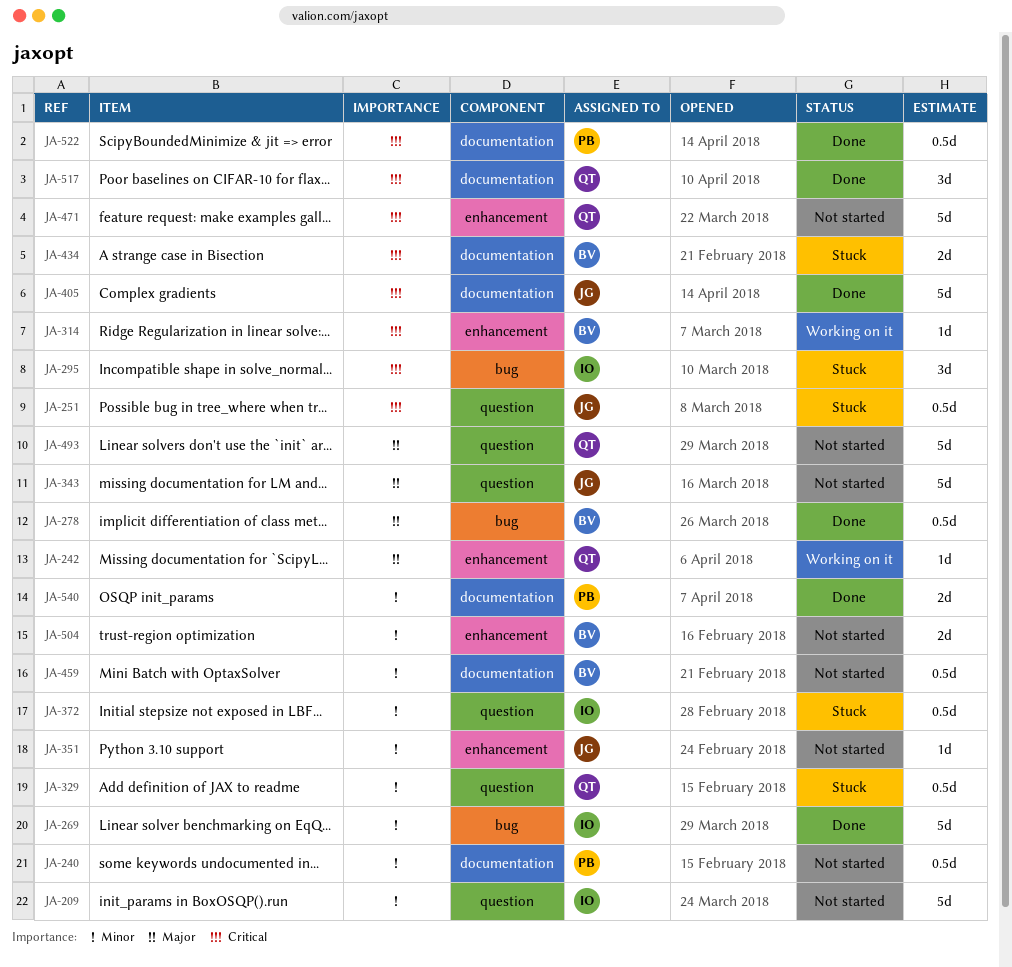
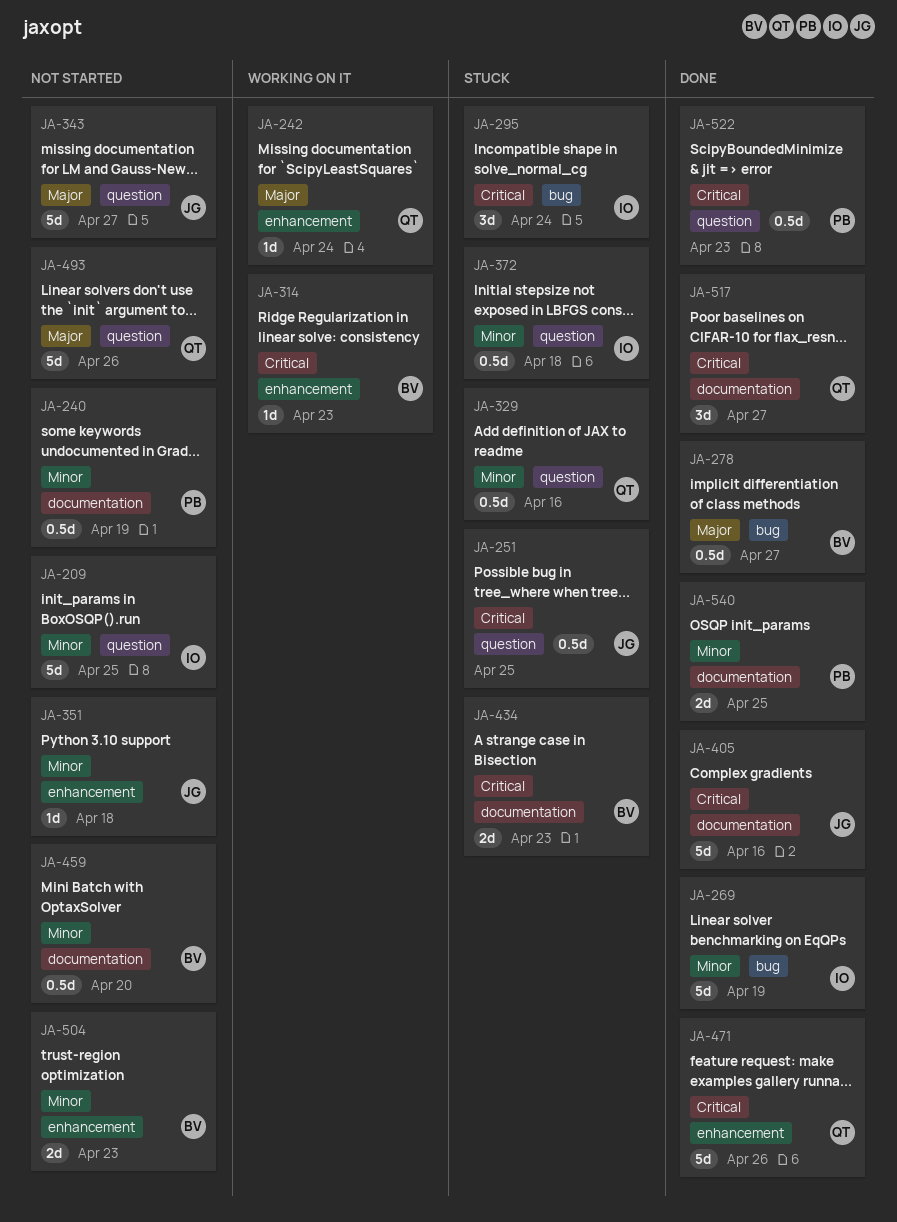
JA-471, status: Not started -> Done
JA-522, label: documentation -> question

